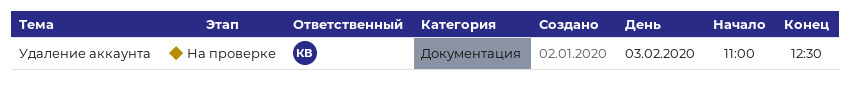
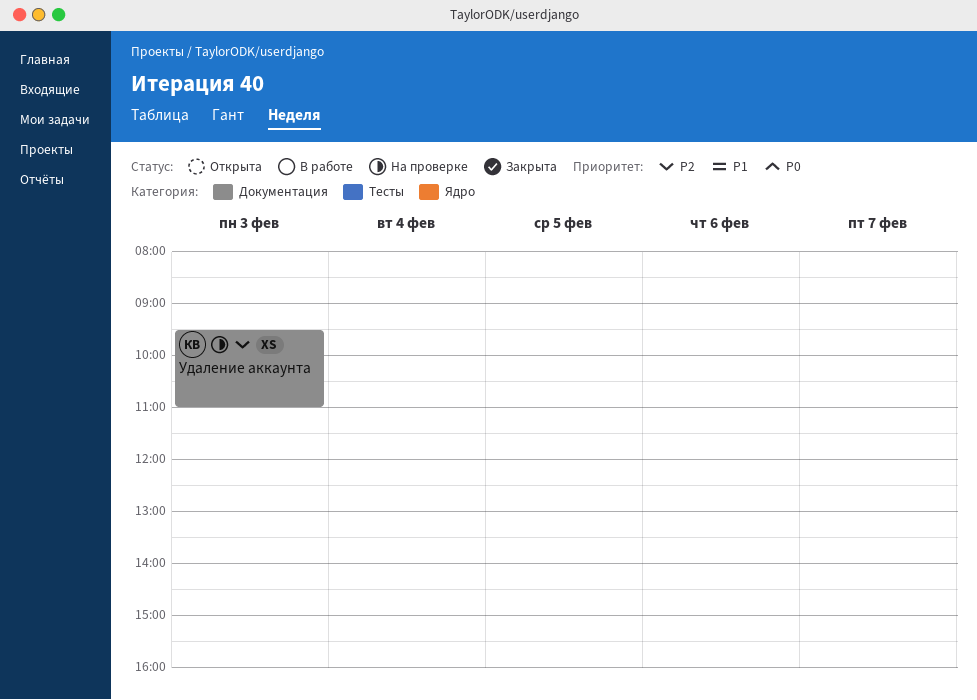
Удаление аккаунта, begins: 11:00 -> 09:30
Удаление аккаунта, ends: 12:30 -> 11:00

